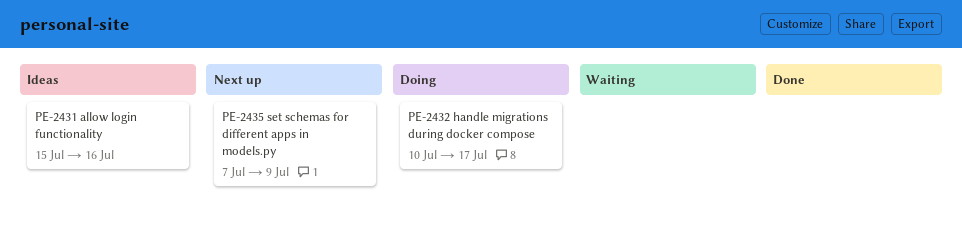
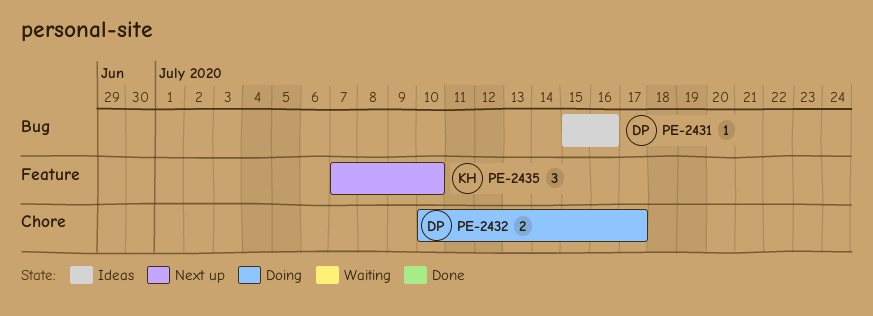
PE-2435, due: Jul 9 -> Jul 10

